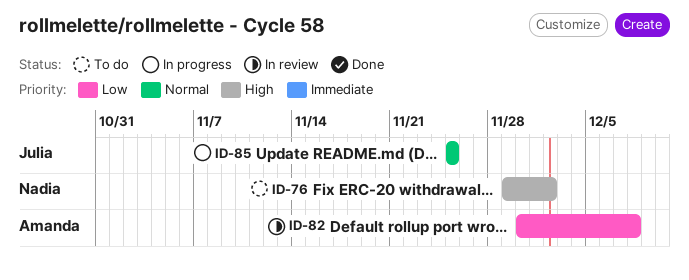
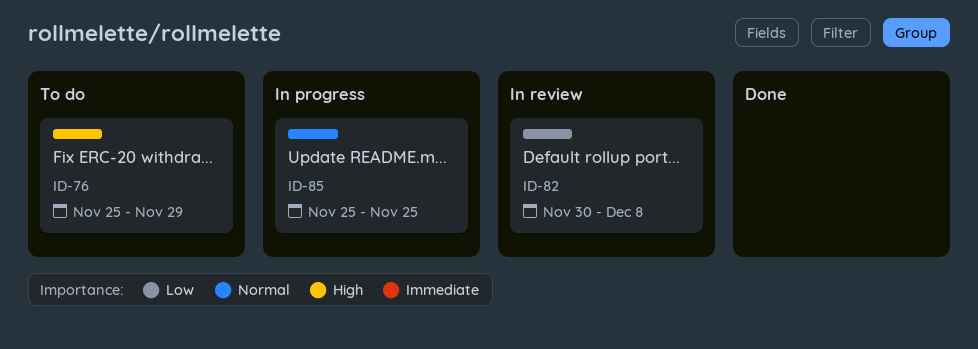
ID-76, start: Nov 29 -> Nov 25
ID-76, due: Dec 2 -> Nov 29

